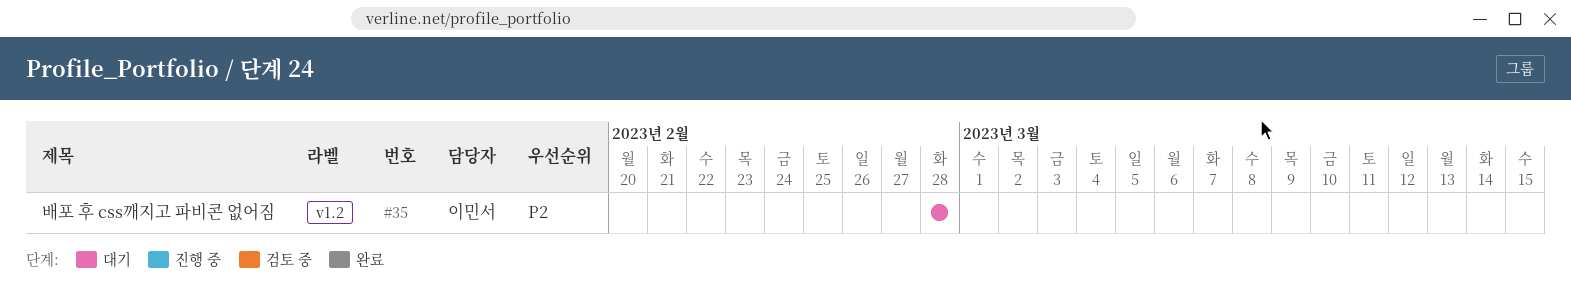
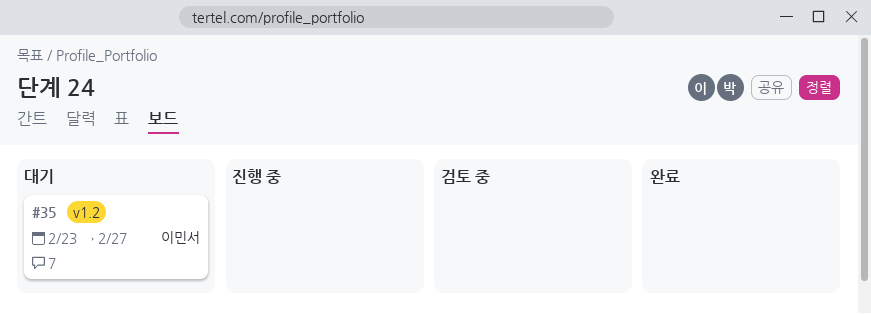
#35, start: Feb 28 -> Feb 23
#35, due: Feb 28 -> Feb 27

